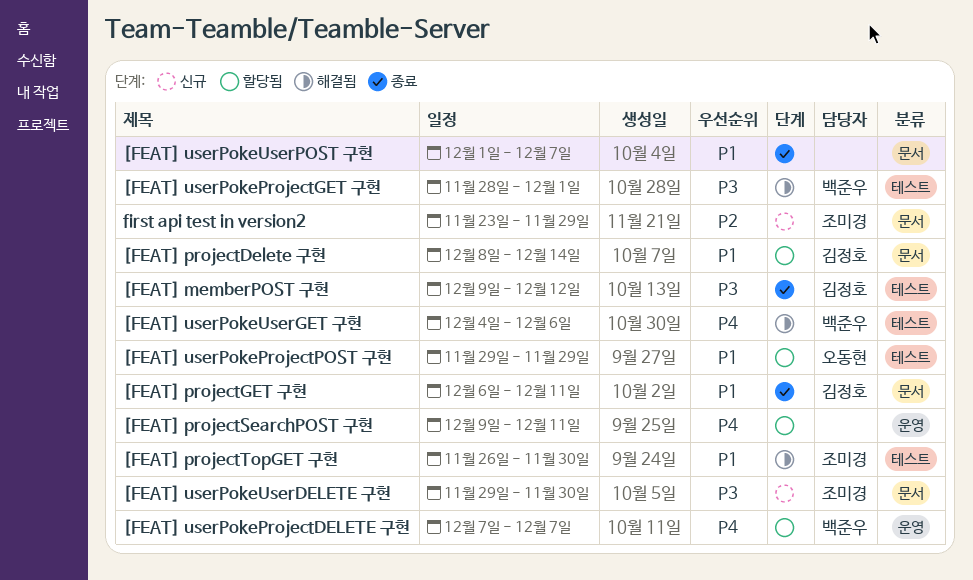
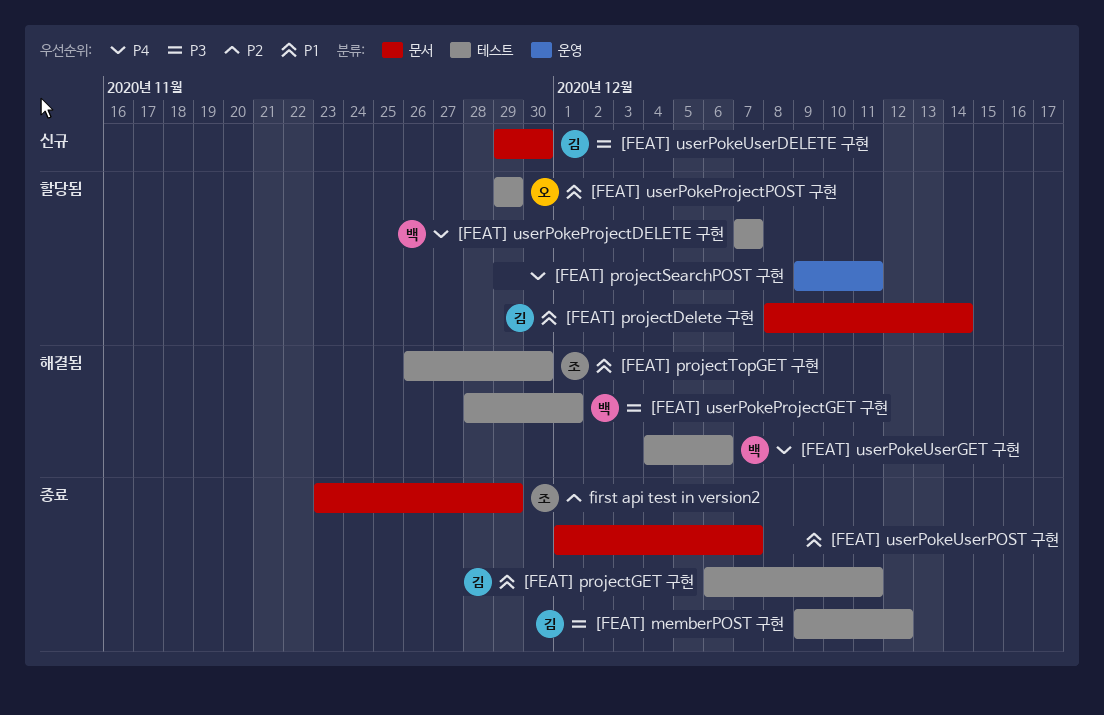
[FEAT] projectGET 구현, label: 문서 -> 테스트
[FEAT] userPokeProjectDELETE 구현, label: 운영 -> 테스트
[FEAT] userPokeUserDELETE 구현, owner: 조미경 -> 김정호
first api test in version2, status: 신규 -> 종료

